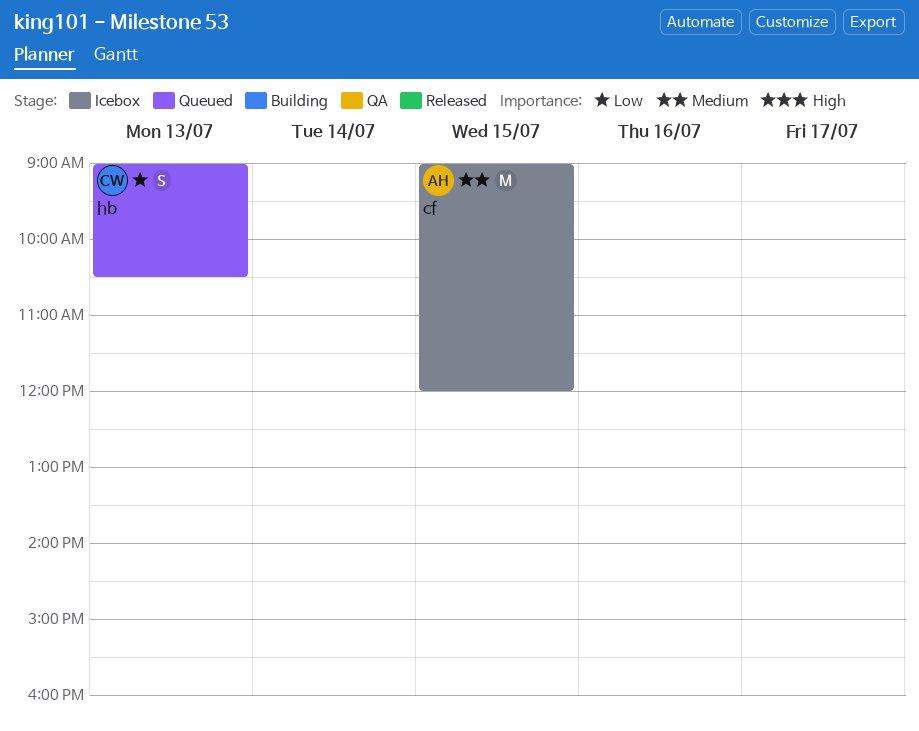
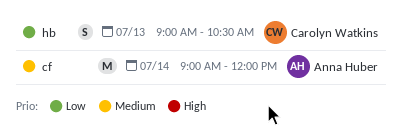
cf, day: Jul 15 -> Jul 14

